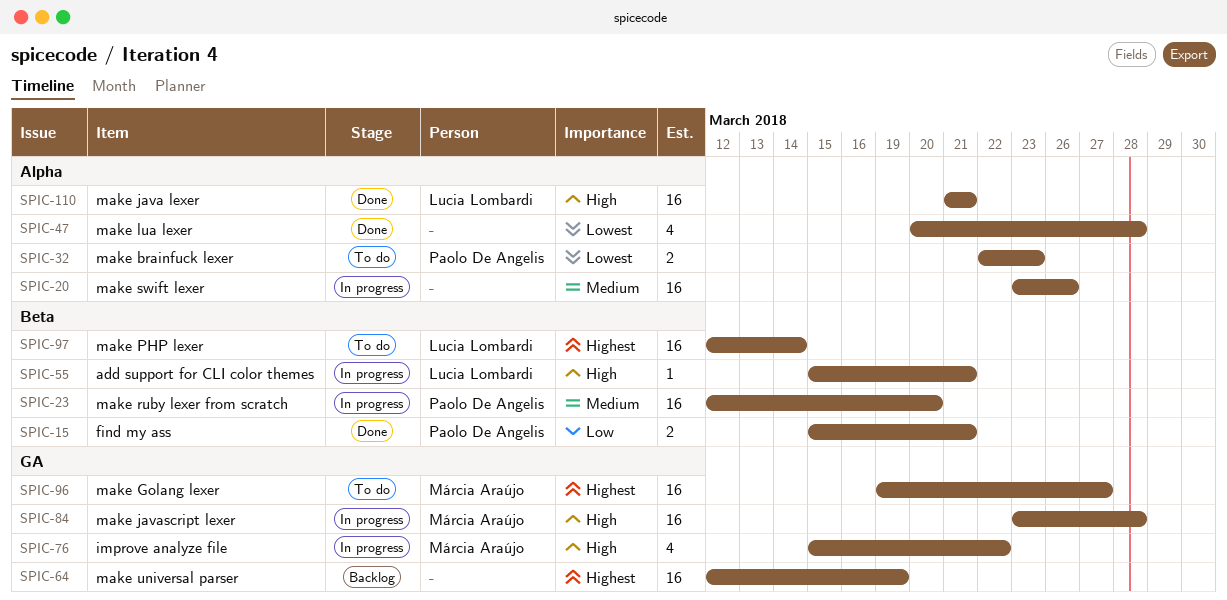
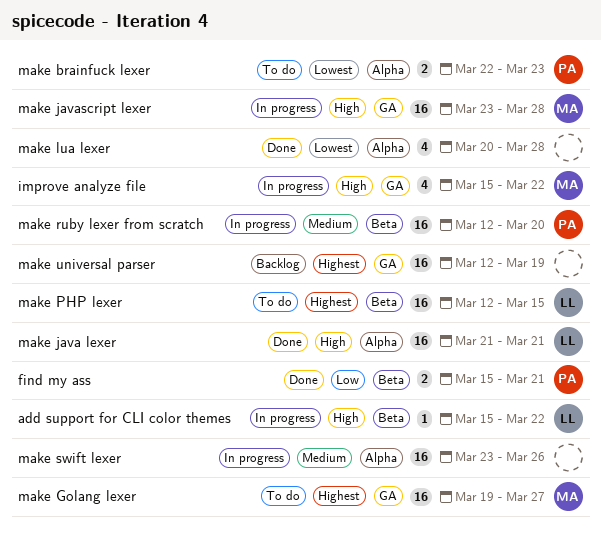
add support for CLI color themes, due: Mar 21 -> Mar 22
make PHP lexer, due: Mar 14 -> Mar 15

